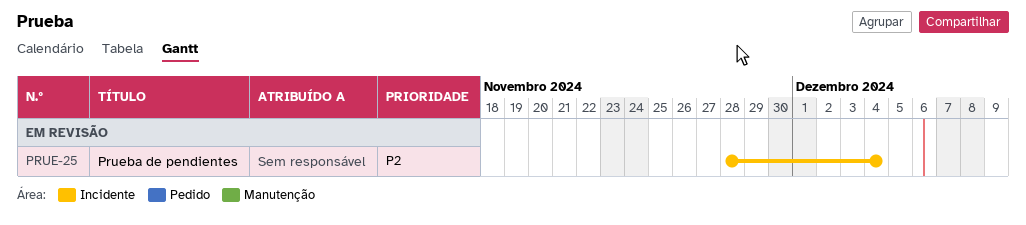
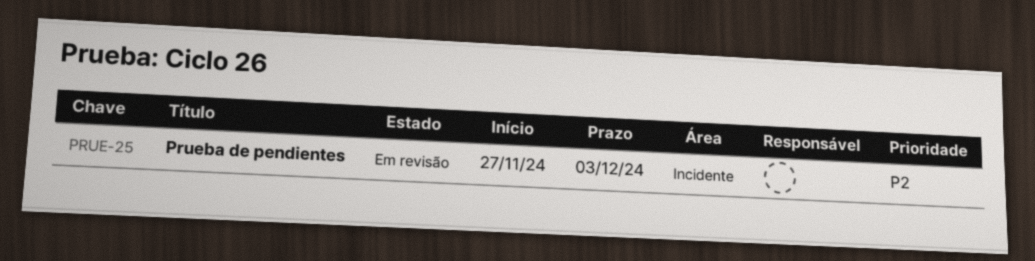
PRUE-25, start: Nov 28 -> Nov 27
PRUE-25, due: Dec 4 -> Dec 3

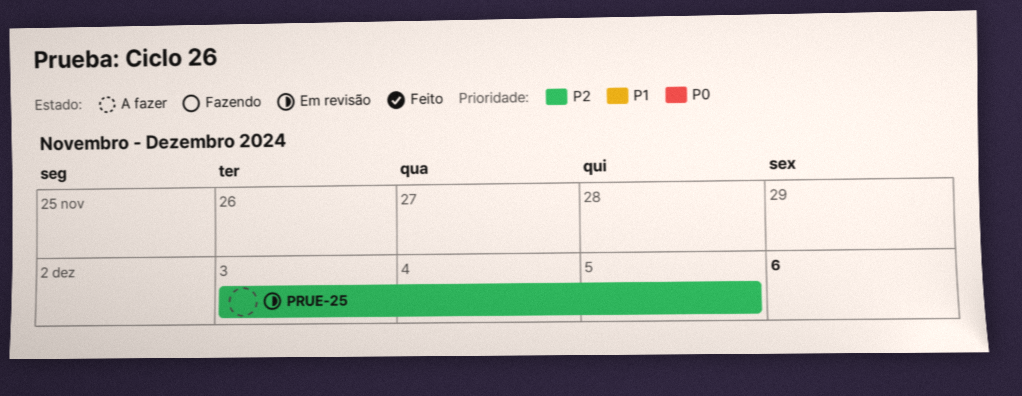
PRUE-25, start: Nov 27 -> Dec 3
PRUE-25, due: Dec 3 -> Dec 5

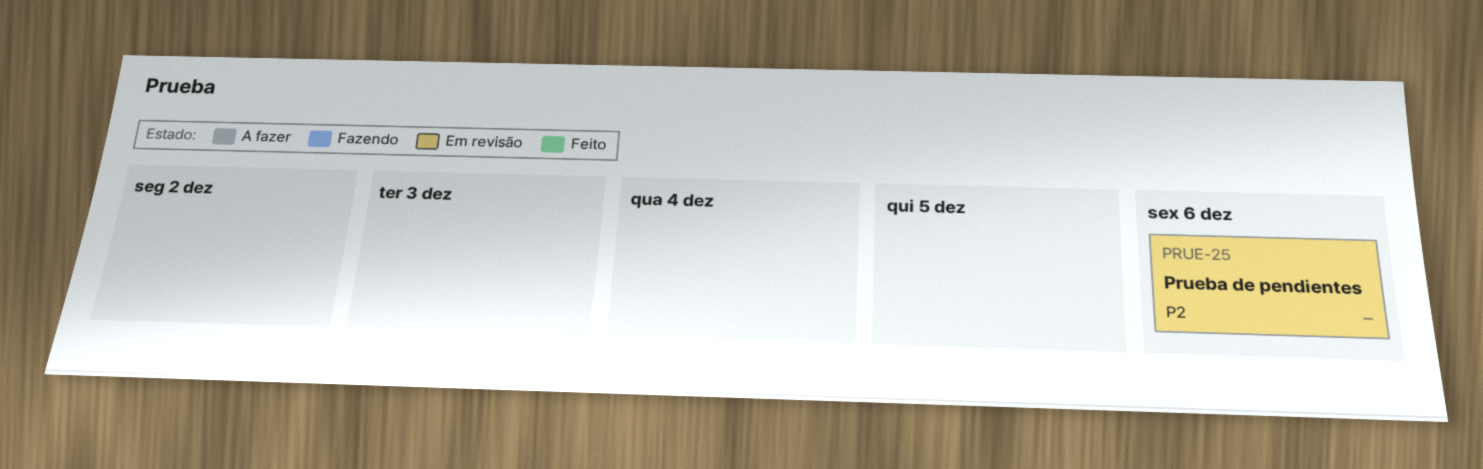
PRUE-25, due: Dec 5 -> Dec 6

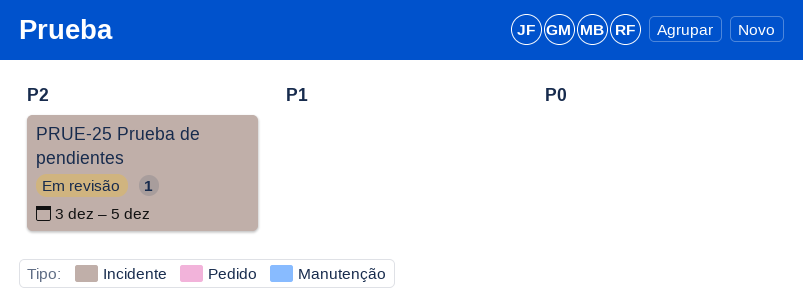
PRUE-25, due: Dec 6 -> Dec 5

